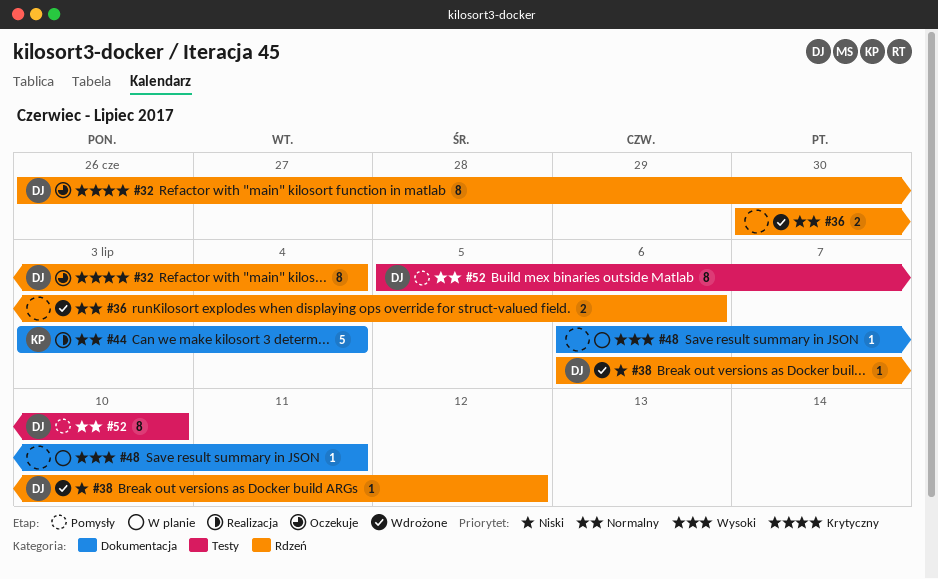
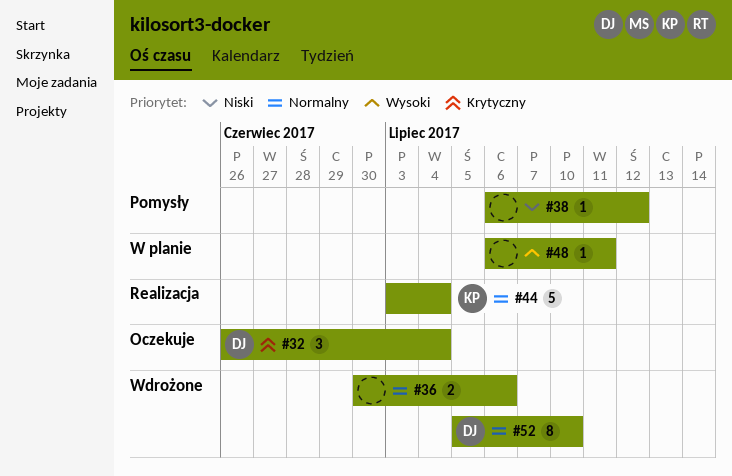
#32, estimate: 8 -> 3
#38, status: Wdrożone -> Pomysły
#38, owner: DJ -> none
#52, status: Pomysły -> Wdrożone

